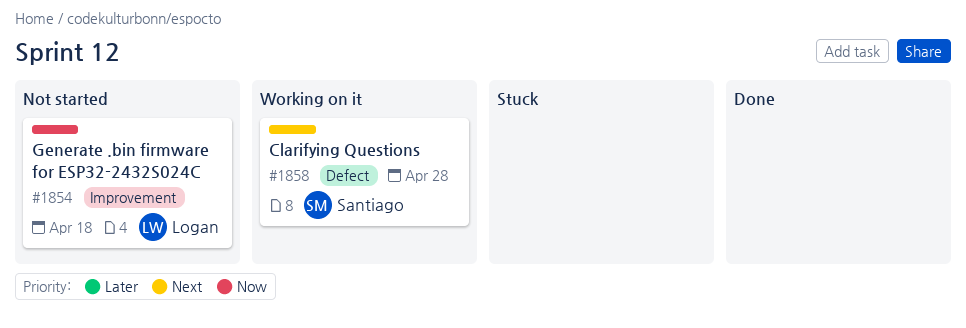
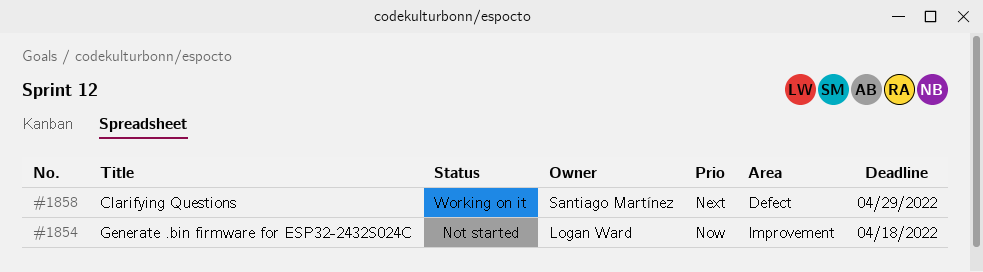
#1858, due: Apr 28 -> Apr 29

